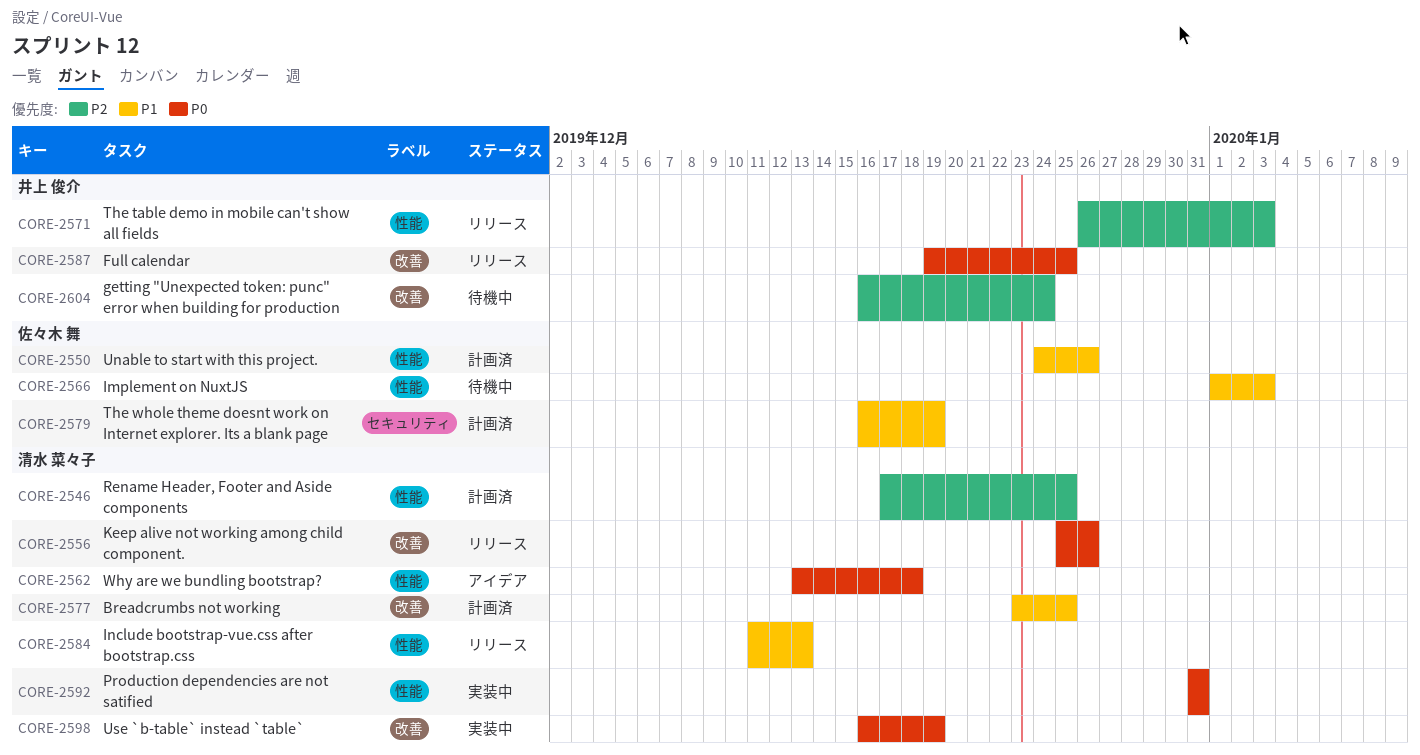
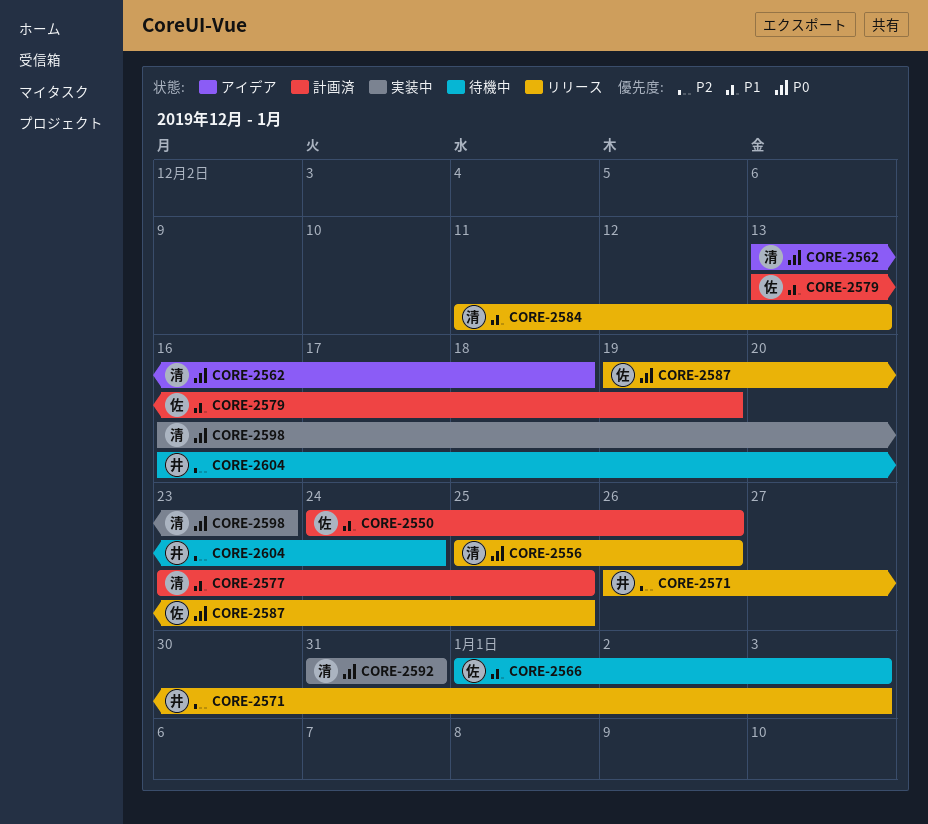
CORE-2546: present -> none
CORE-2579, start: Dec 16 -> Dec 13
CORE-2587, owner: 井上 俊介 -> 佐々木 舞
CORE-2598, due: Dec 19 -> Dec 23

